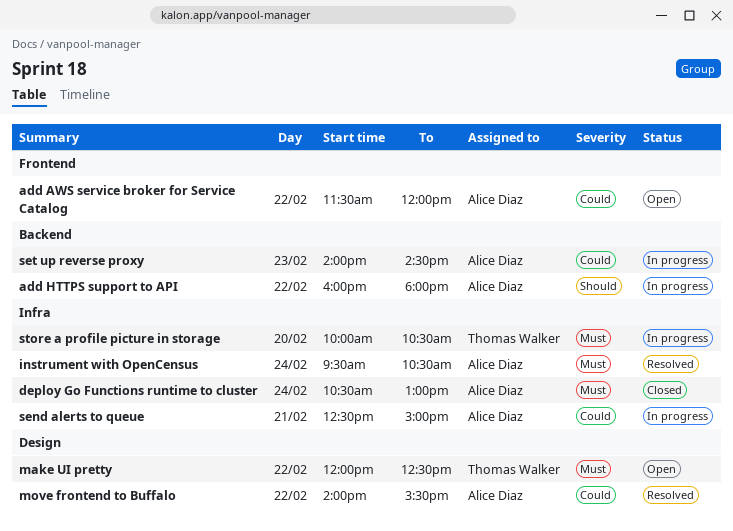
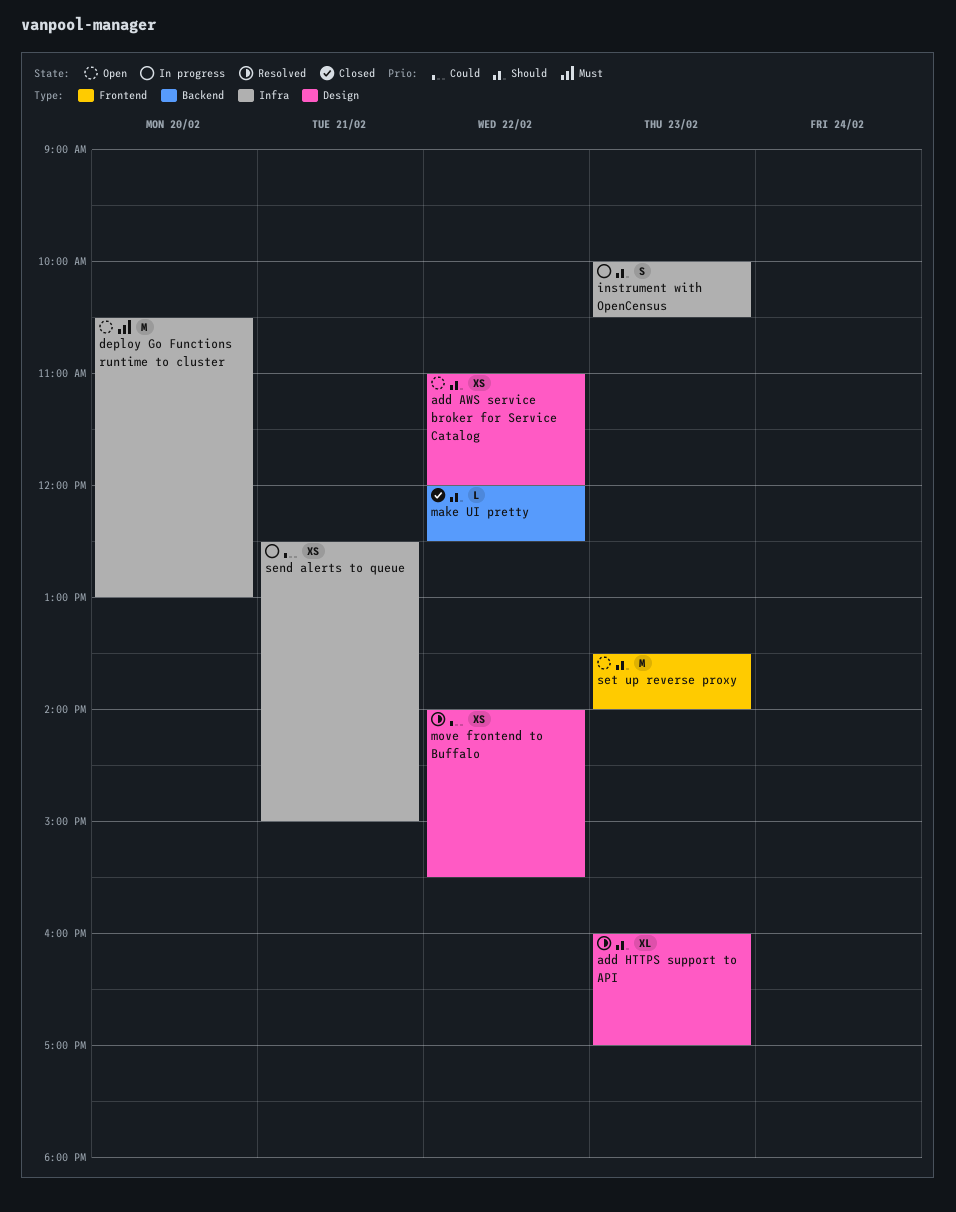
add AWS service broker for Service Catalog, priority: Could -> Should
add AWS service broker for Service Catalog, label: Frontend -> Design
add AWS service broker for Service Catalog, begins: 11:30 -> 11:00
add HTTPS support to API, status: In progress -> Resolved
add HTTPS support to API, label: Backend -> Design
add HTTPS support to API, day: Feb 22 -> Feb 23
add HTTPS support to API, ends: 18:00 -> 17:00
deploy Go Functions runtime to cluster, status: Closed -> Open
deploy Go Functions runtime to cluster, day: Feb 24 -> Feb 20
instrument with OpenCensus, status: Resolved -> In progress
instrument with OpenCensus, priority: Must -> Should
instrument with OpenCensus, day: Feb 24 -> Feb 23
instrument with OpenCensus, begins: 09:30 -> 10:00
make UI pretty, status: Open -> Closed
make UI pretty, priority: Must -> Should
make UI pretty, label: Design -> Backend
set up reverse proxy, status: In progress -> Open
set up reverse proxy, priority: Could -> Should
set up reverse proxy, label: Backend -> Frontend
set up reverse proxy, begins: 14:00 -> 13:30
set up reverse proxy, ends: 14:30 -> 14:00
store a profile picture in storage: present -> none

